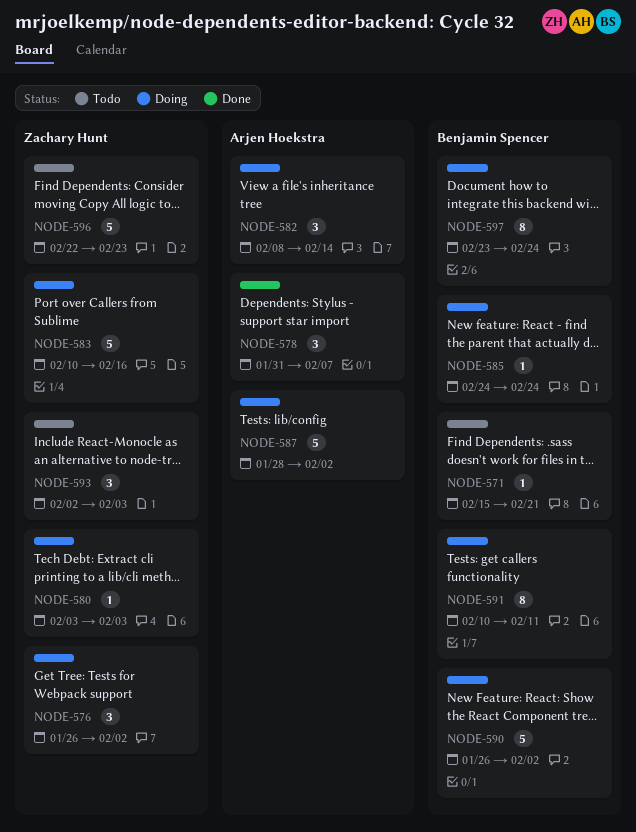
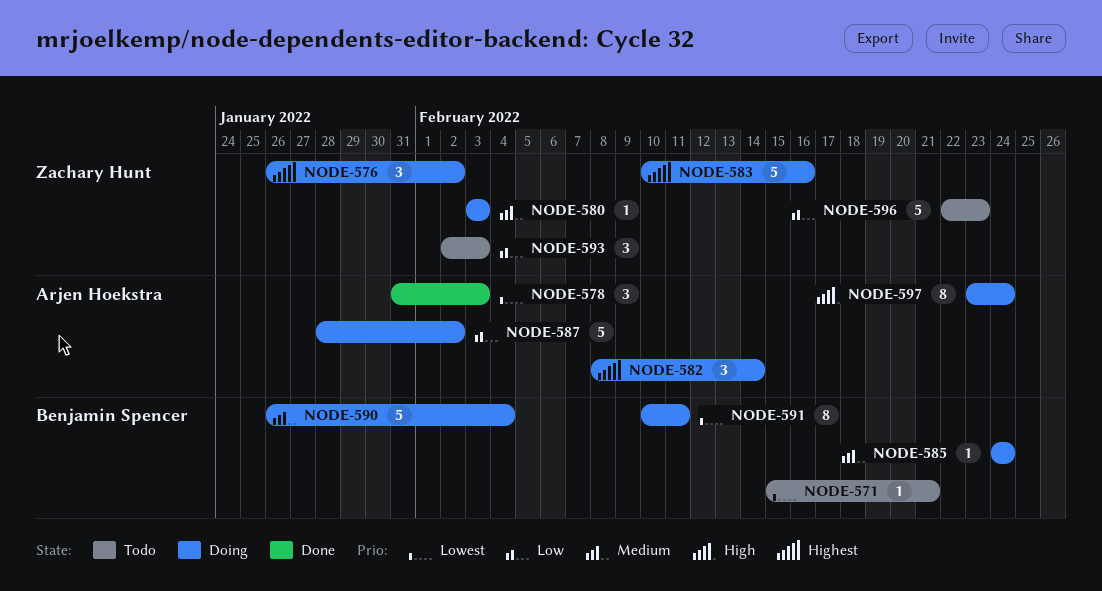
NODE-578, due: Feb 7 -> Feb 3
NODE-590, due: Feb 2 -> Feb 4
NODE-597, owner: Benjamin Spencer -> Arjen Hoekstra

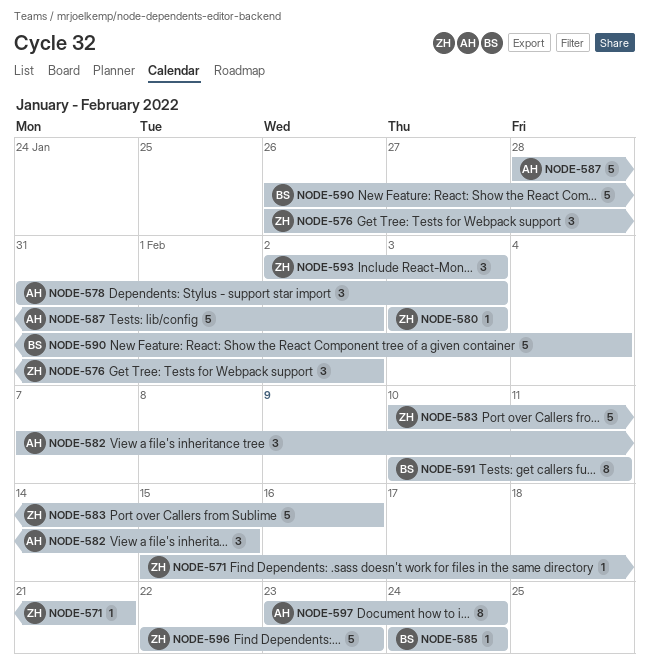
NODE-571, owner: Benjamin Spencer -> Zachary Hunt
NODE-582, start: Feb 8 -> Feb 7
NODE-582, due: Feb 14 -> Feb 15

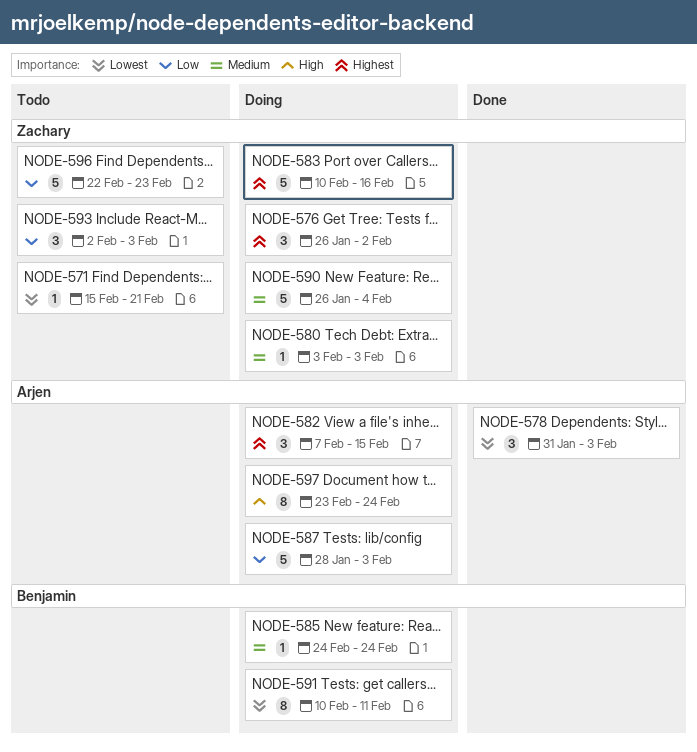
NODE-587, due: Feb 2 -> Feb 3
NODE-590, owner: Benjamin -> Zachary

